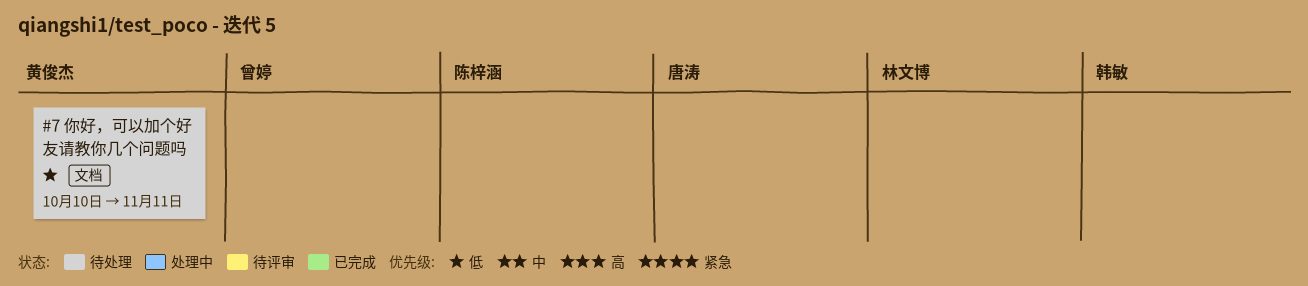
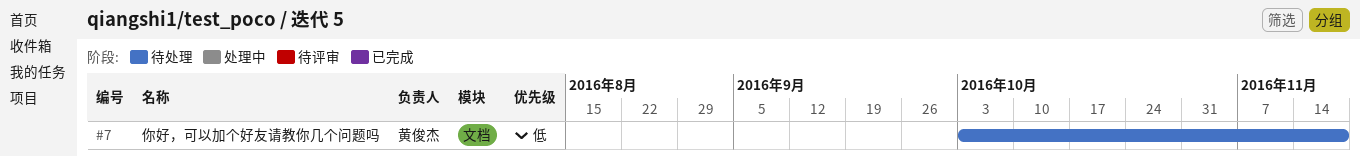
#7, start: Oct 10 -> Oct 3
#7, due: Nov 11 -> Nov 18

